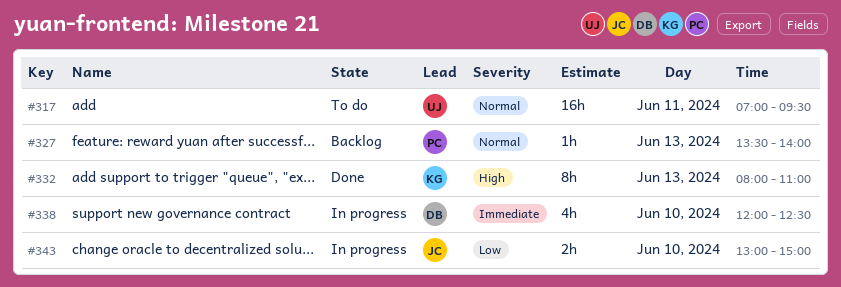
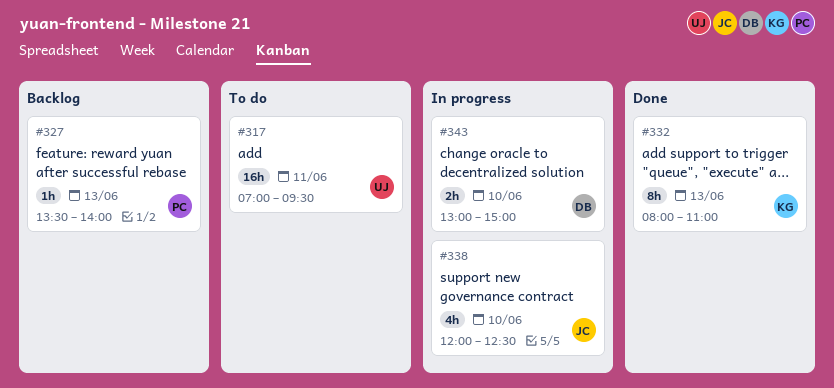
#338, owner: DB -> JC
#343, owner: JC -> DB

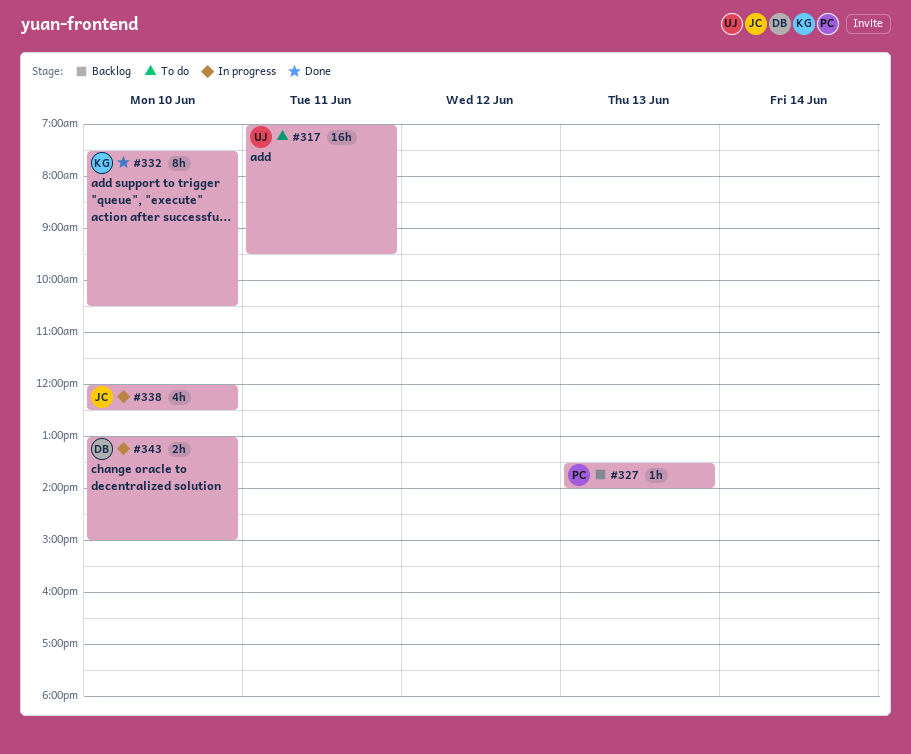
#332, day: Jun 13 -> Jun 10
#332, begins: 08:00 -> 07:30
#332, ends: 11:00 -> 10:30

